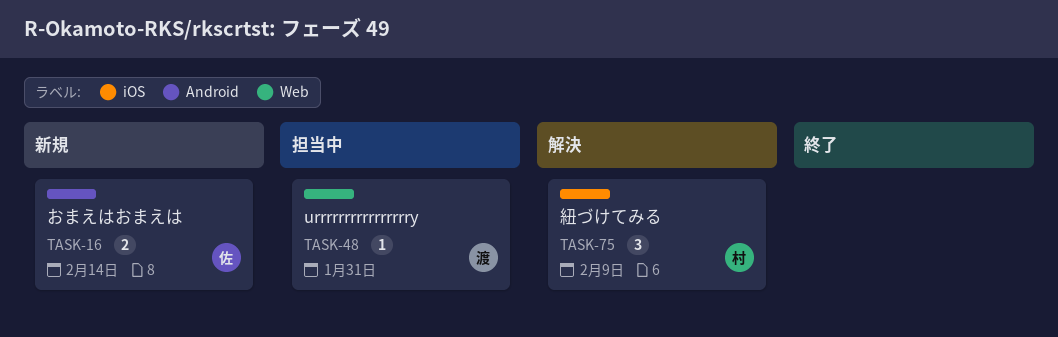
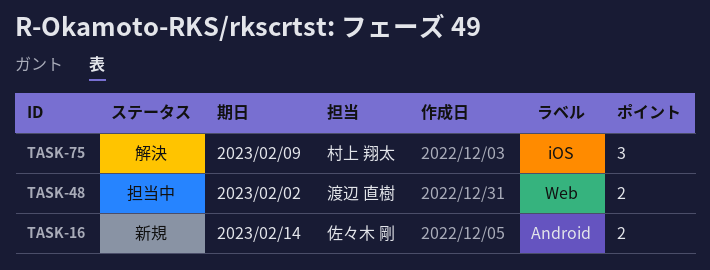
TASK-48, estimate: 1 -> 2
TASK-48, due: Jan 31 -> Feb 2

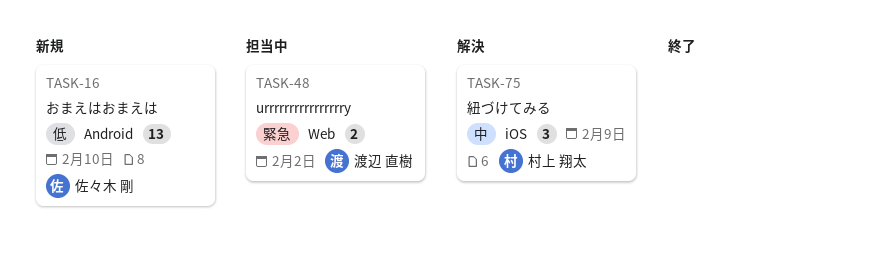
TASK-16, estimate: 2 -> 13
TASK-16, due: Feb 14 -> Feb 10

